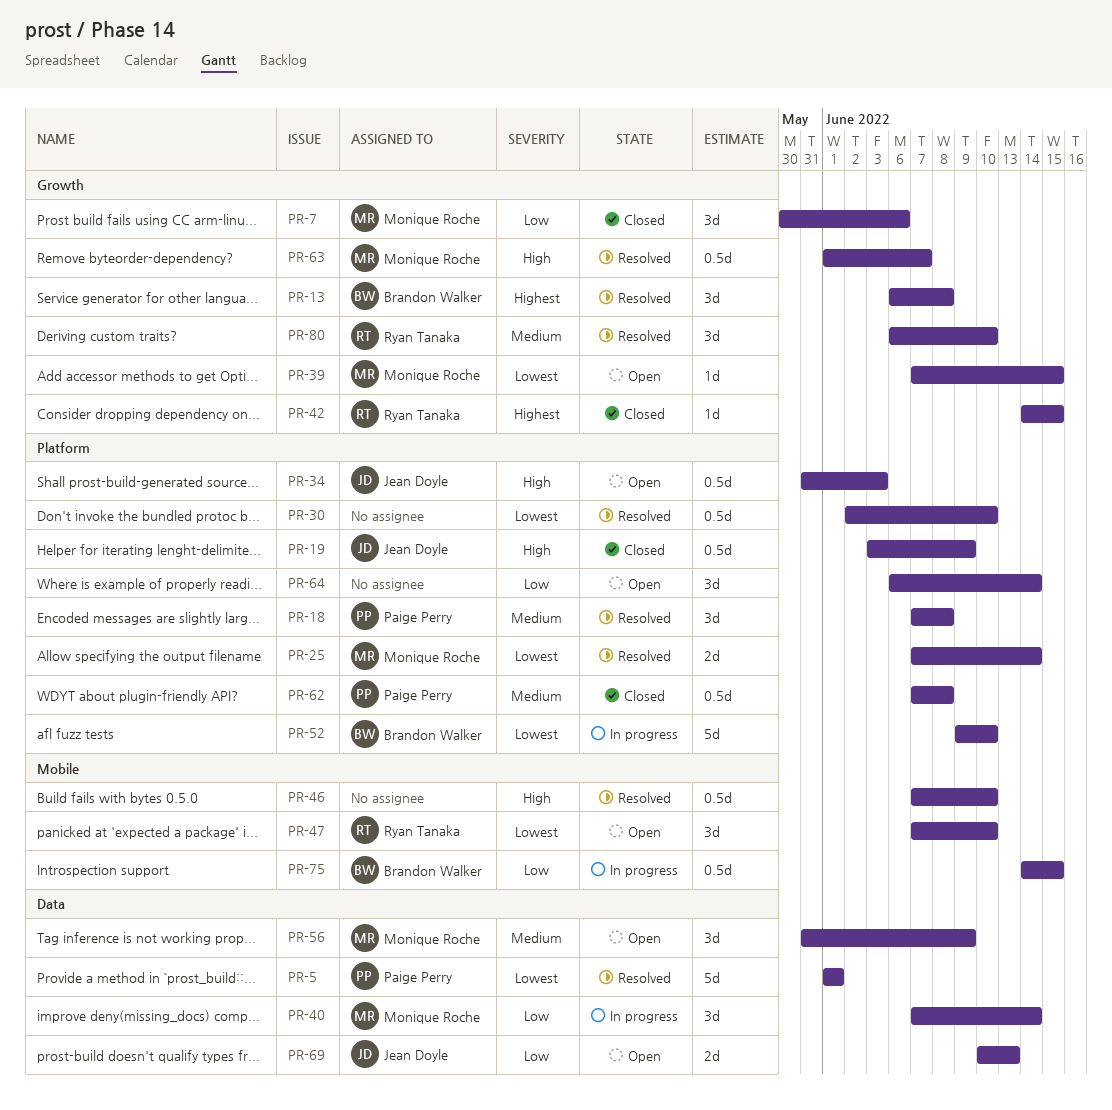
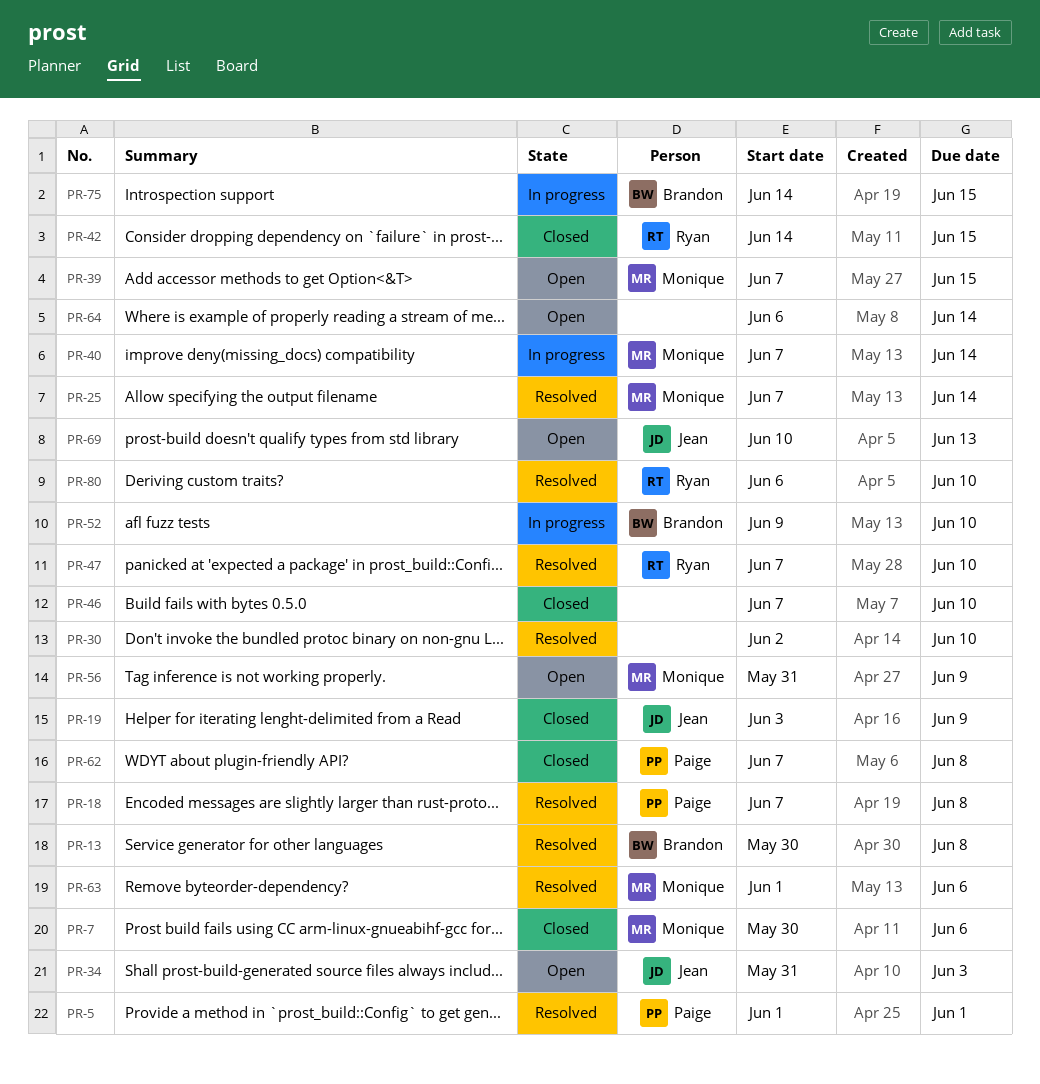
PR-13, start: Jun 6 -> May 30
PR-46, status: Resolved -> Closed
PR-47, status: Open -> Resolved
PR-63, due: Jun 7 -> Jun 6

